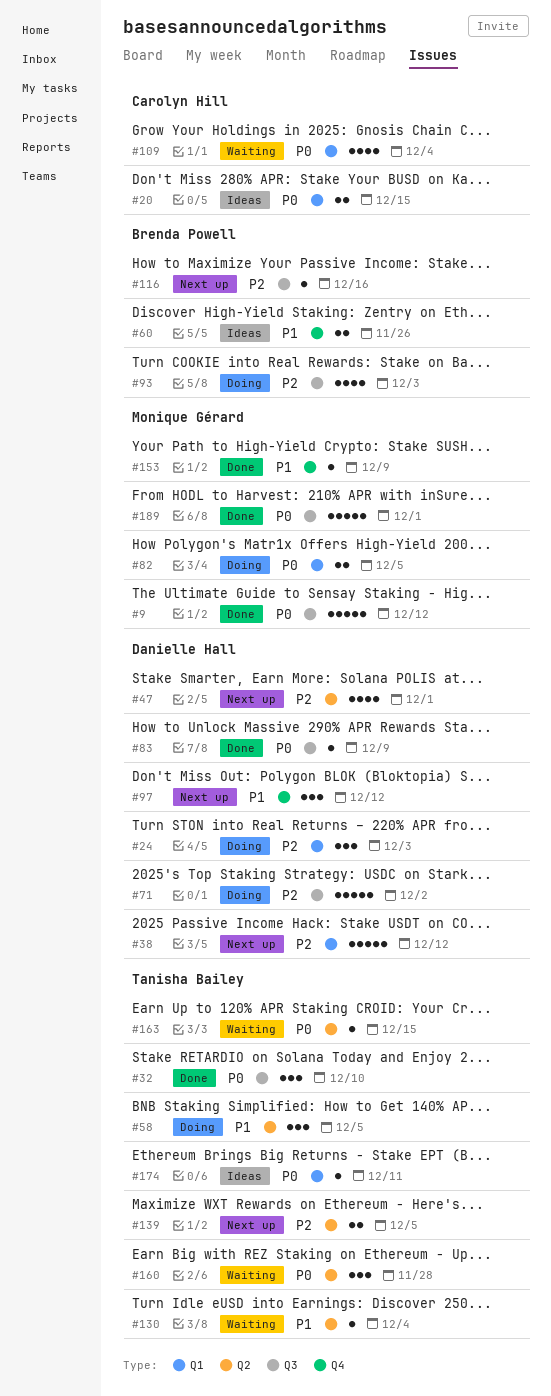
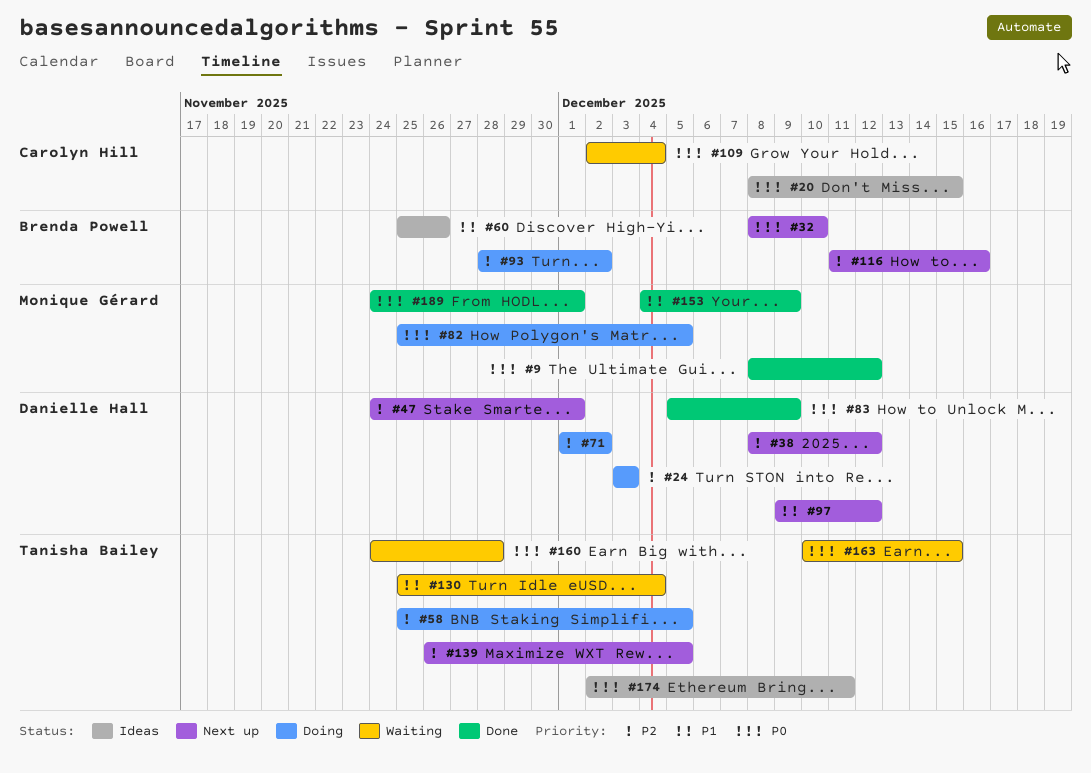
#32, status: Done -> Next up
#32, owner: Tanisha Bailey -> Brenda Powell
#58, priority: P1 -> P2
#93, due: Dec 3 -> Dec 2

